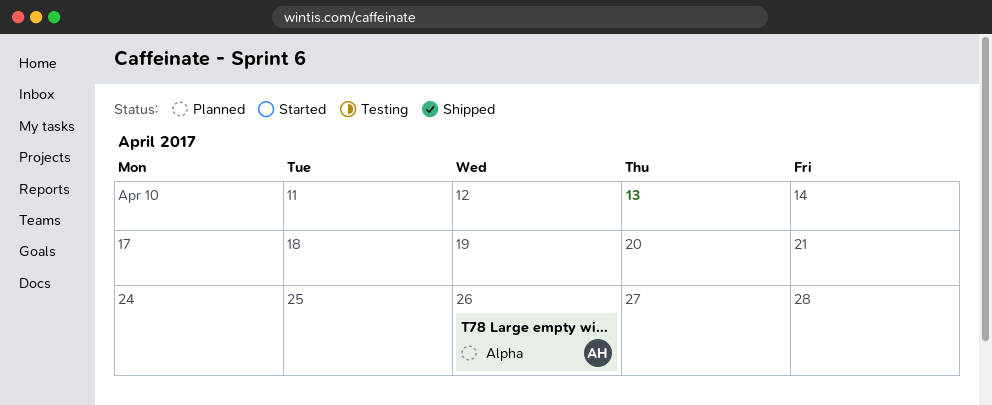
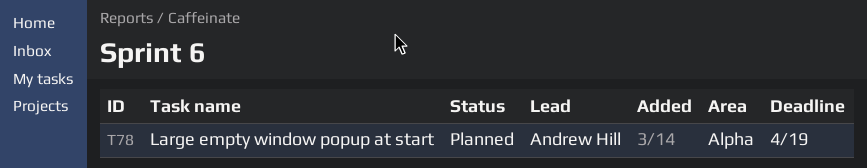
T78, due: Apr 26 -> Apr 19

